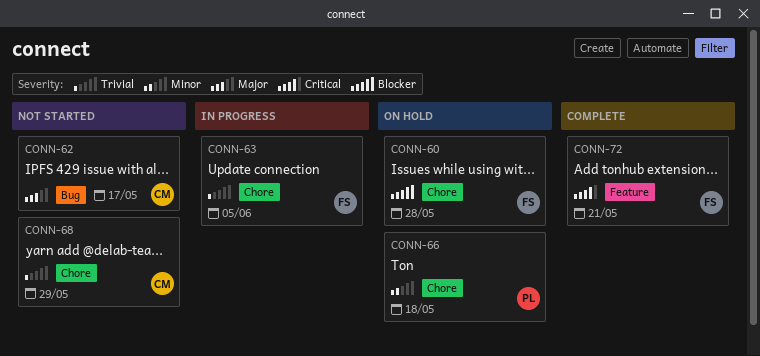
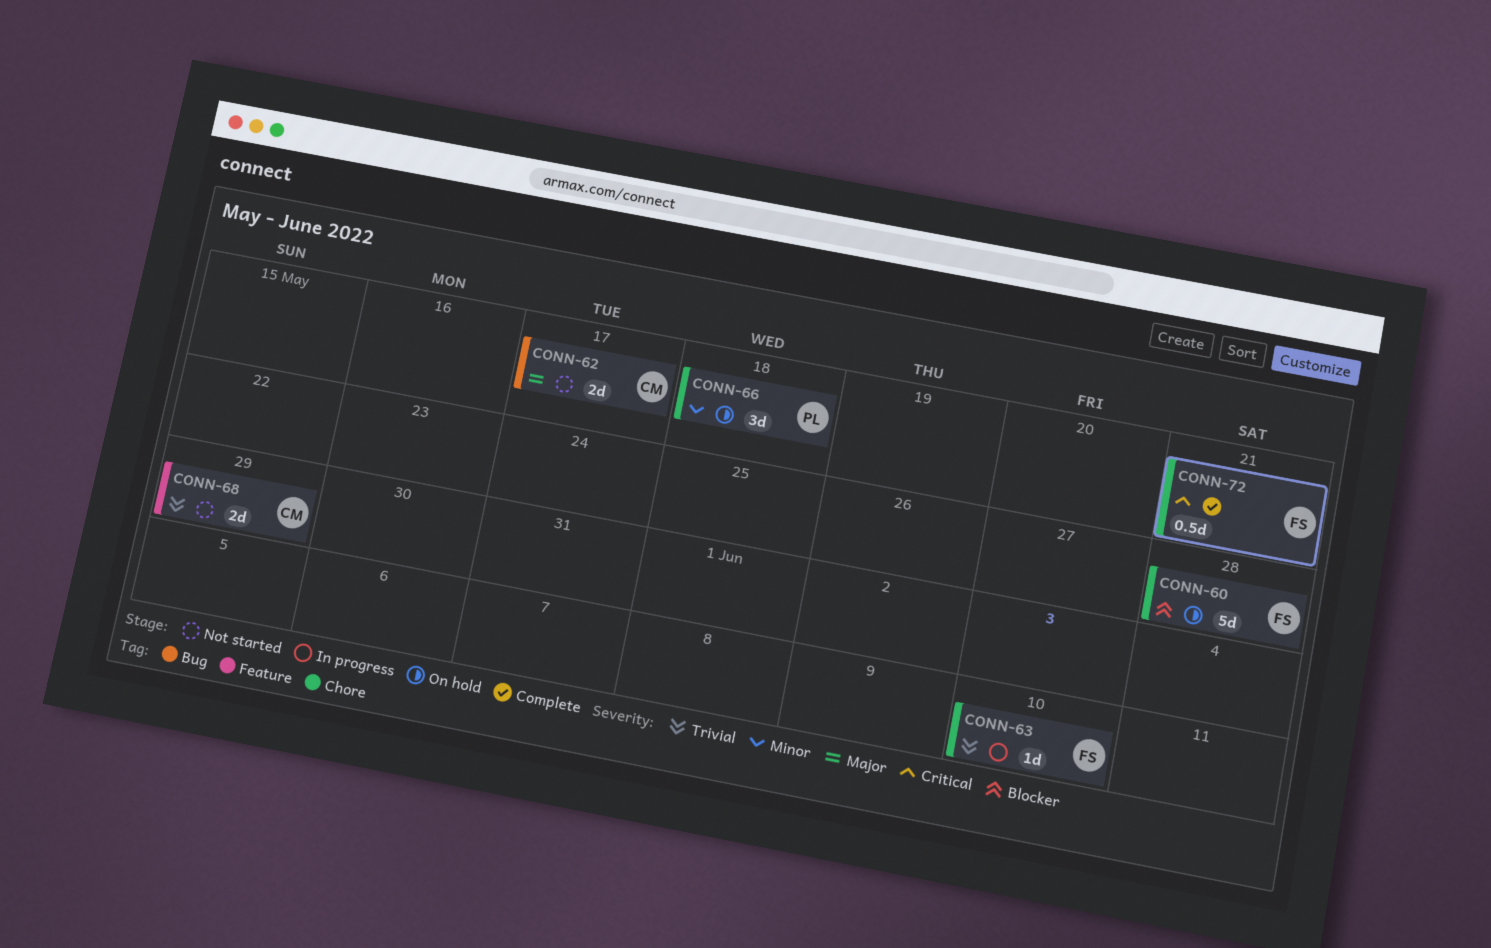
CONN-63, due: Jun 5 -> Jun 10
CONN-68, label: Chore -> Feature
CONN-72, label: Feature -> Chore

